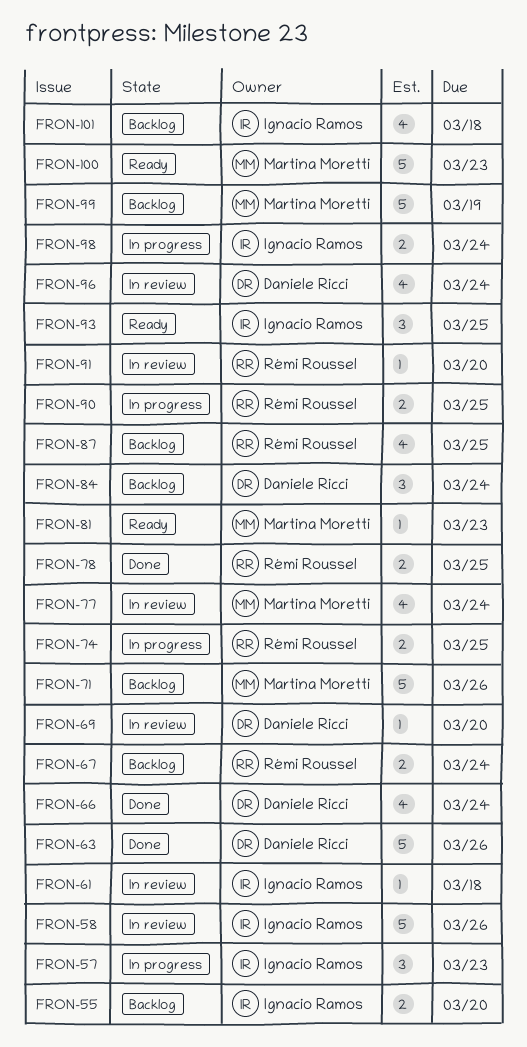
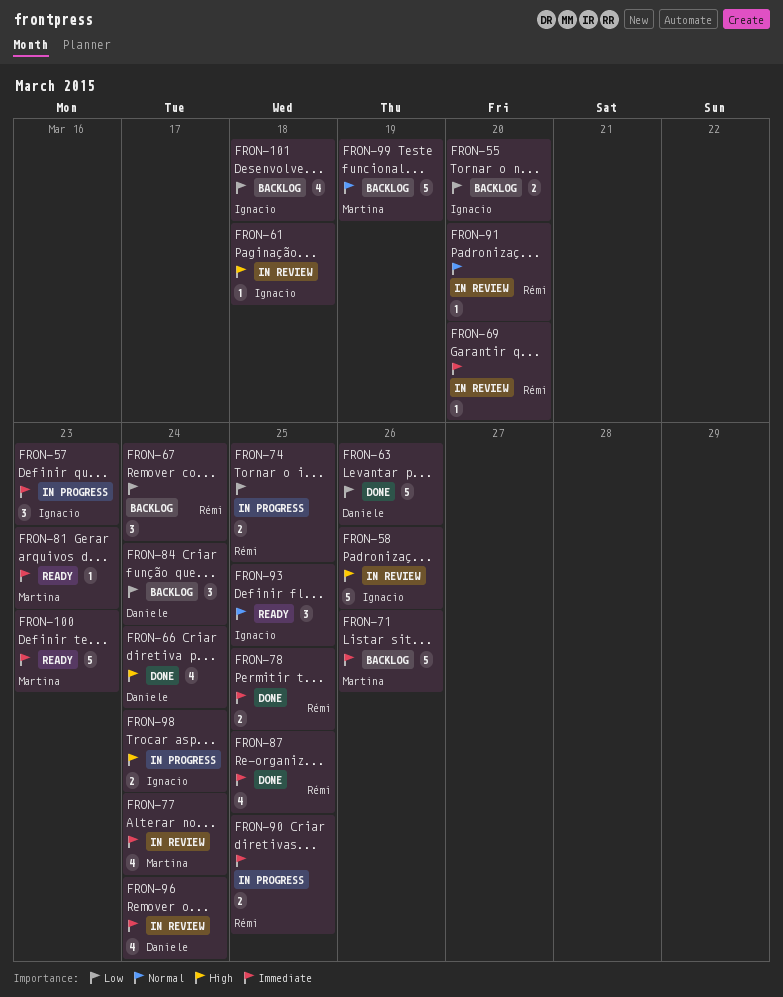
FRON-67, estimate: 2 -> 3
FRON-69, owner: Daniele Ricci -> Rémi Roussel
FRON-87, status: Backlog -> Done

